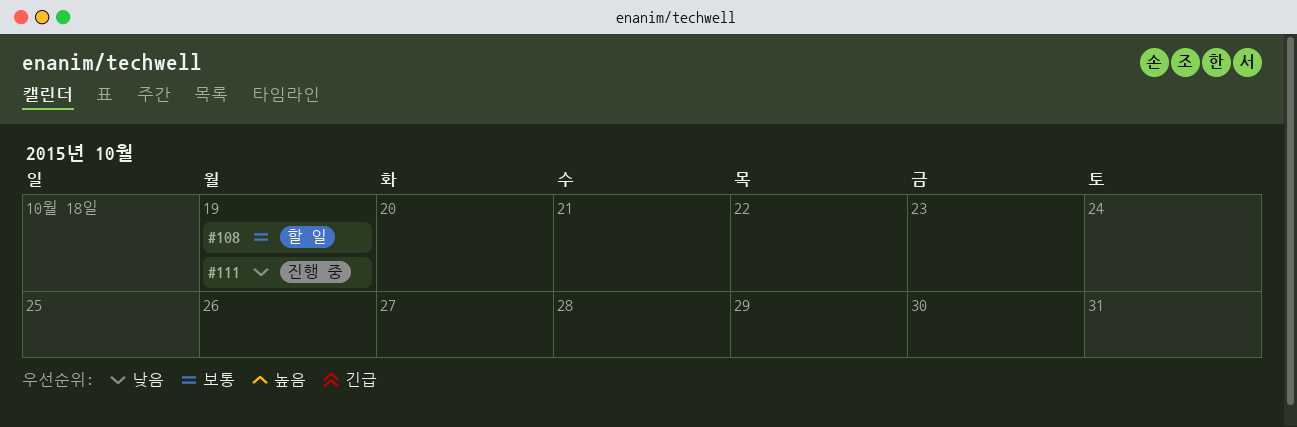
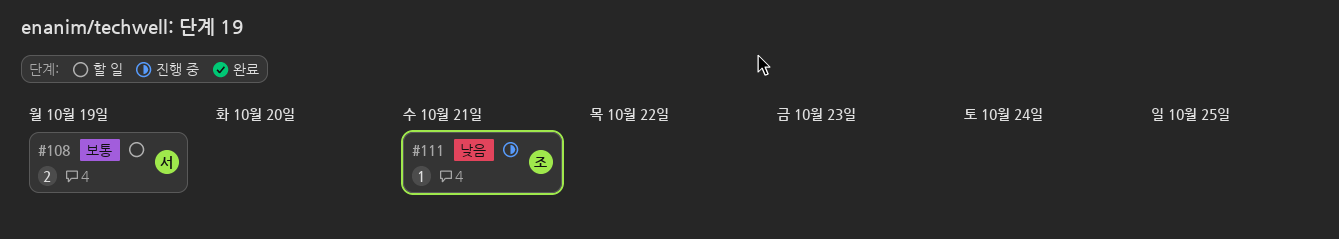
#111, due: Oct 19 -> Oct 21

